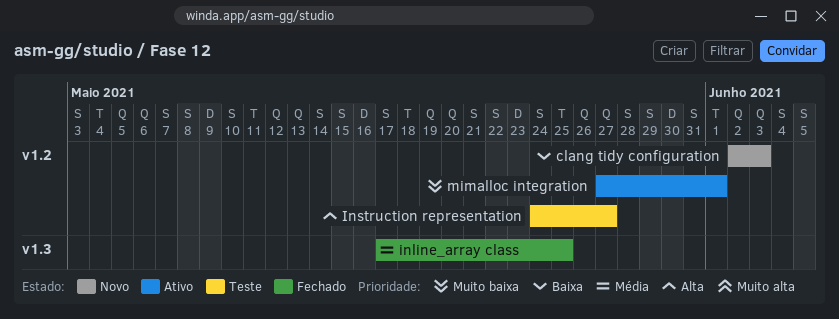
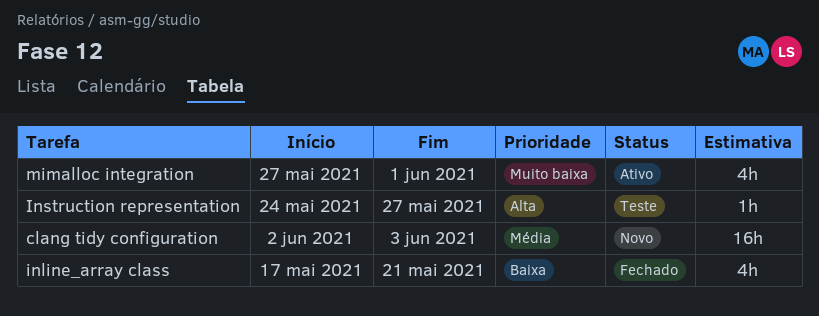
clang tidy configuration, priority: Baixa -> Média
inline_array class, priority: Média -> Baixa
inline_array class, due: May 25 -> May 21

